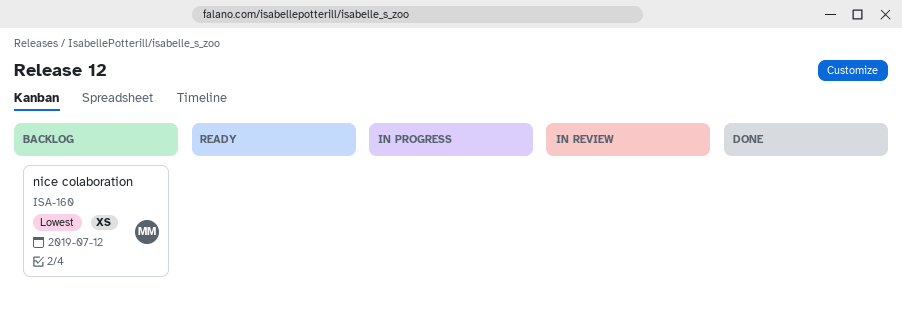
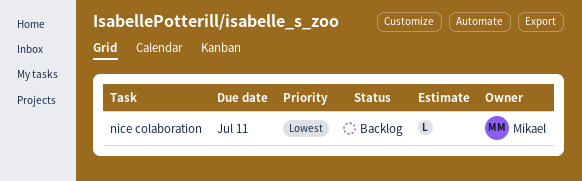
nice colaboration, estimate: XS -> L
nice colaboration, due: Jul 12 -> Jul 11

